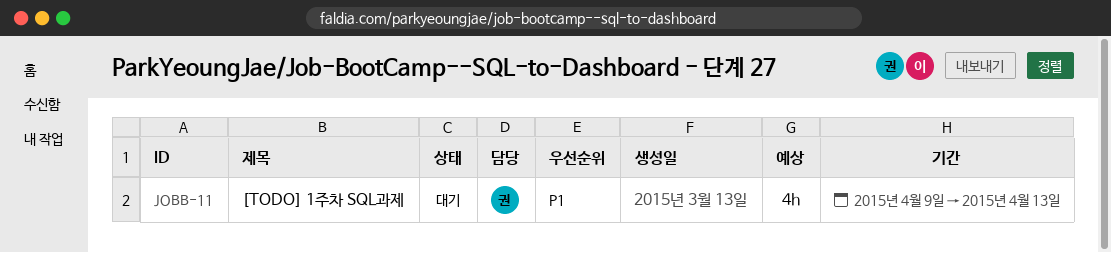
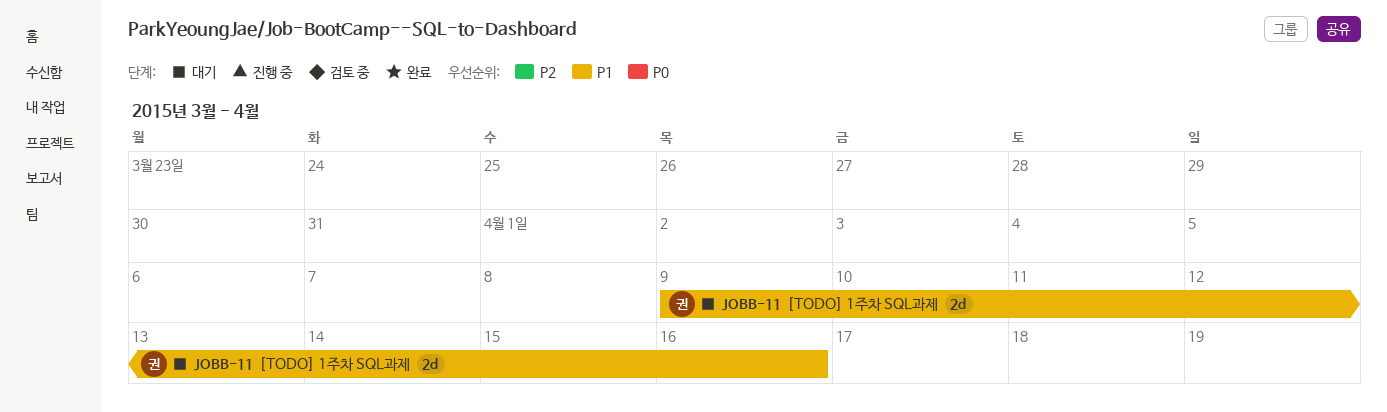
JOBB-11, estimate: 4h -> 2d
JOBB-11, due: Apr 13 -> Apr 16

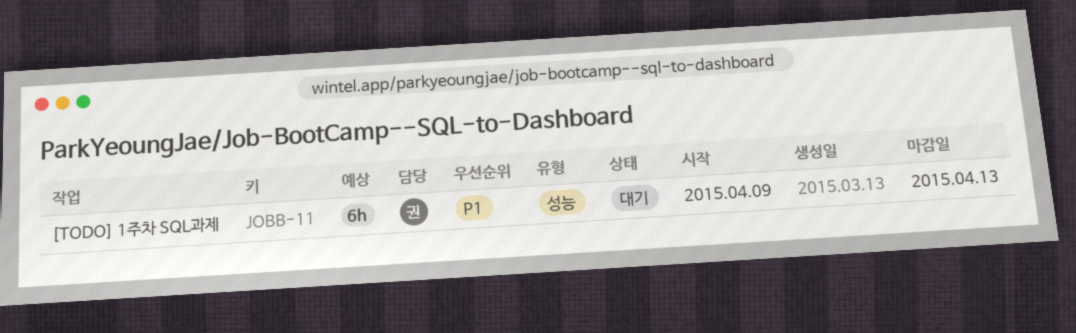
JOBB-11, estimate: 2d -> 6h
JOBB-11, due: Apr 16 -> Apr 13

